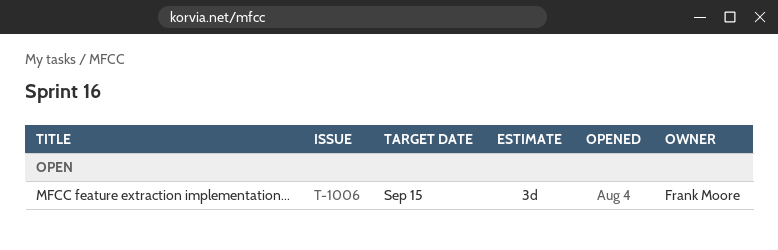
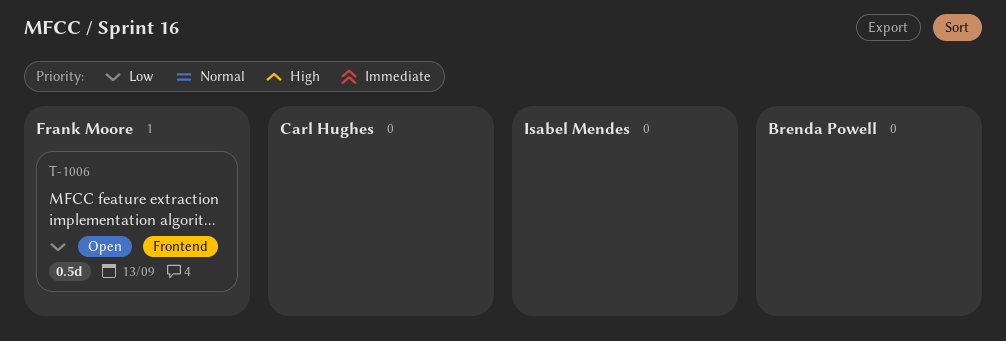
T-1006, estimate: 3d -> 0.5d
T-1006, due: Sep 15 -> Sep 13

